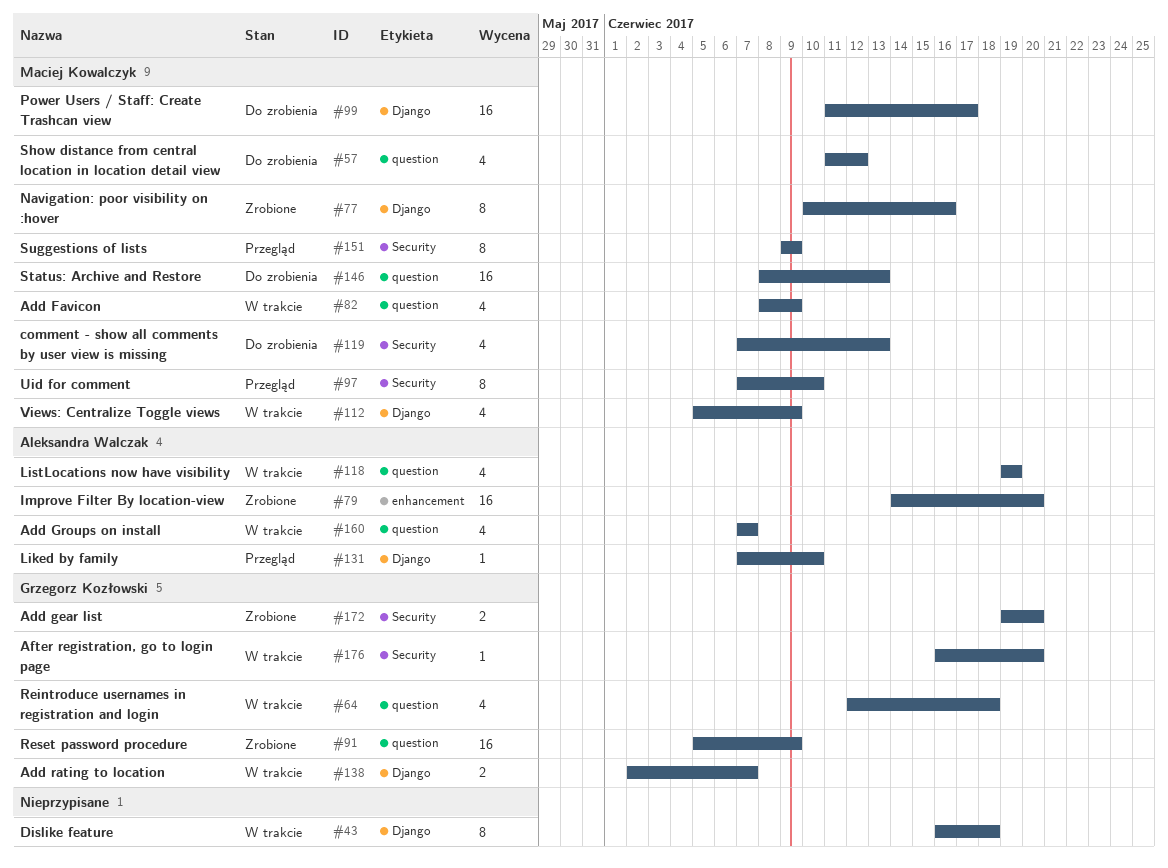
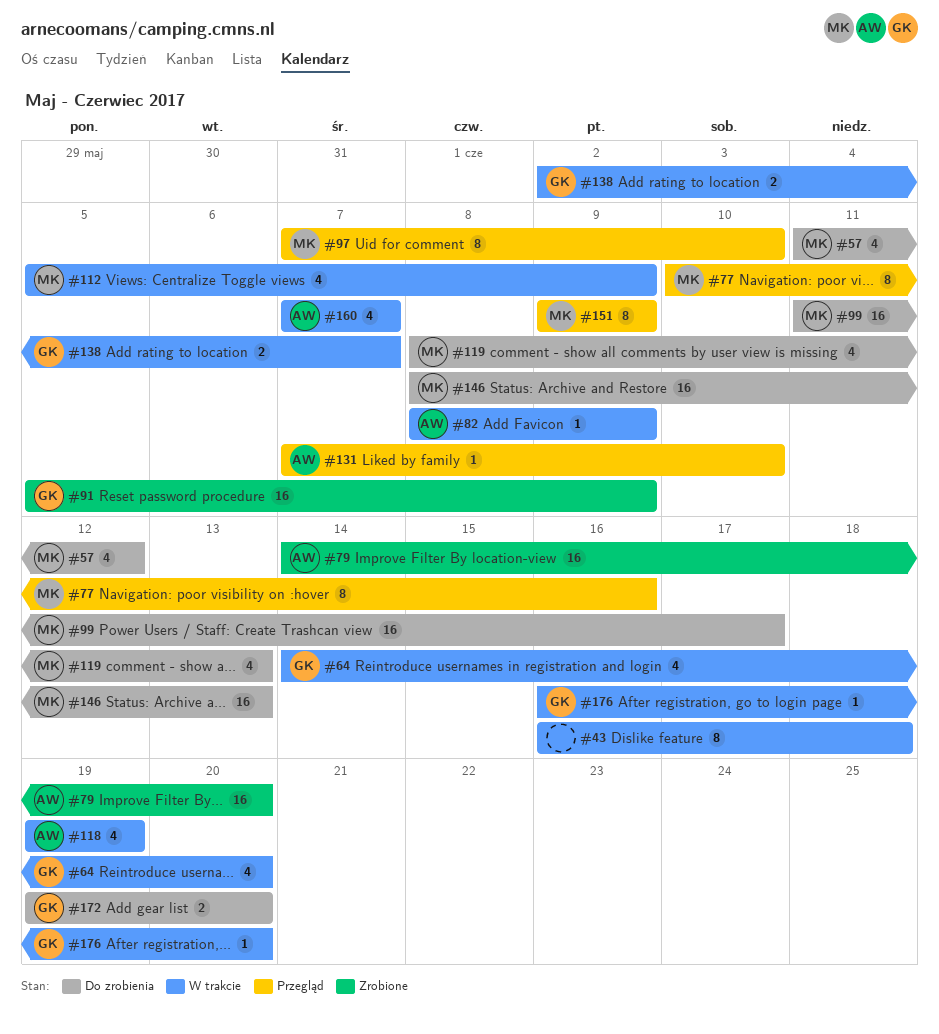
#64, start: Jun 12 -> Jun 14
#64, due: Jun 18 -> Jun 20
#77, status: Zrobione -> Przegląd
#82, owner: Maciej Kowalczyk -> Aleksandra Walczak
#82, estimate: 4 -> 1
#119, start: Jun 7 -> Jun 8
#172, status: Zrobione -> Do zrobienia

